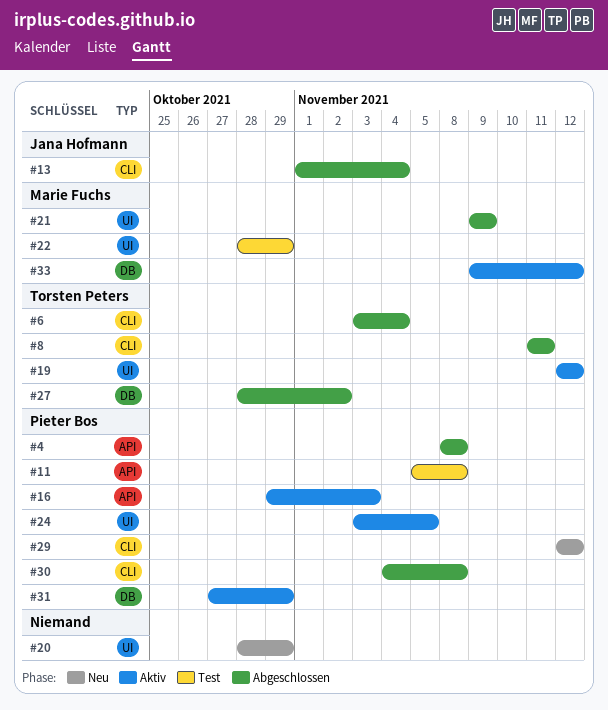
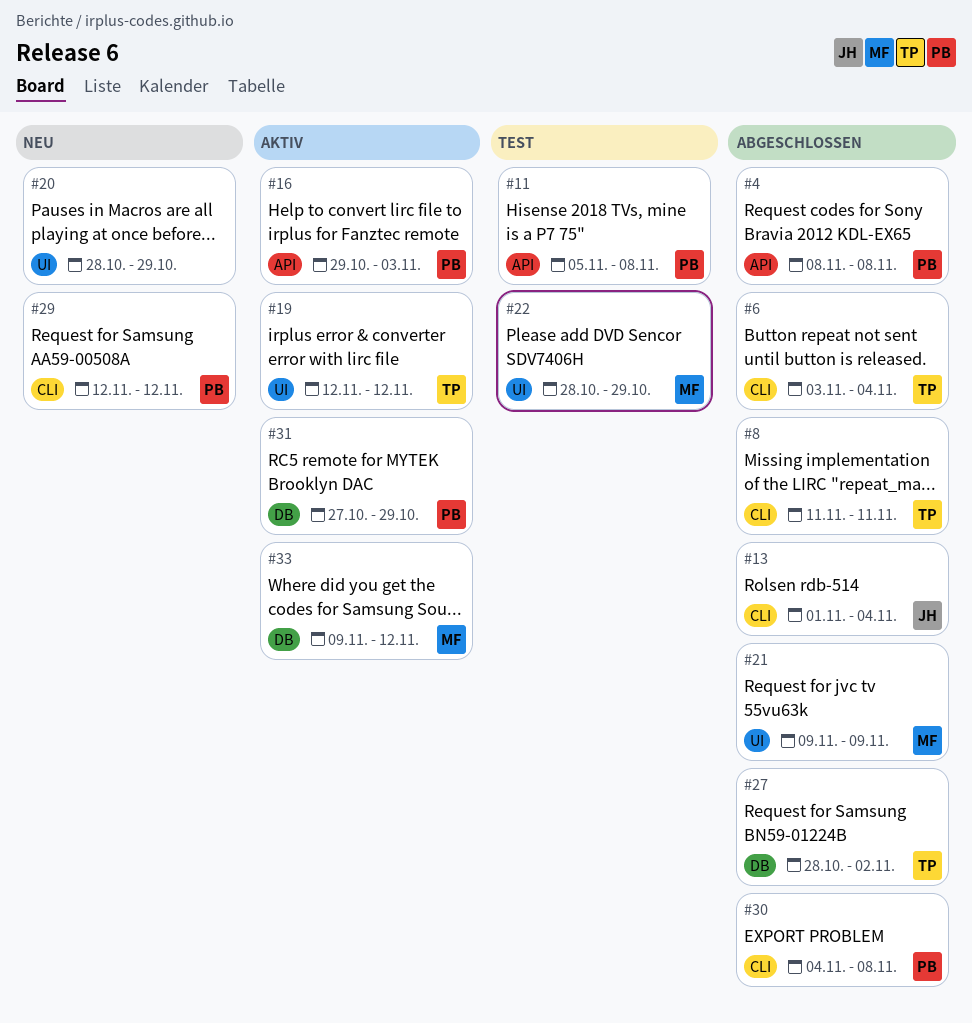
#24: present -> none

